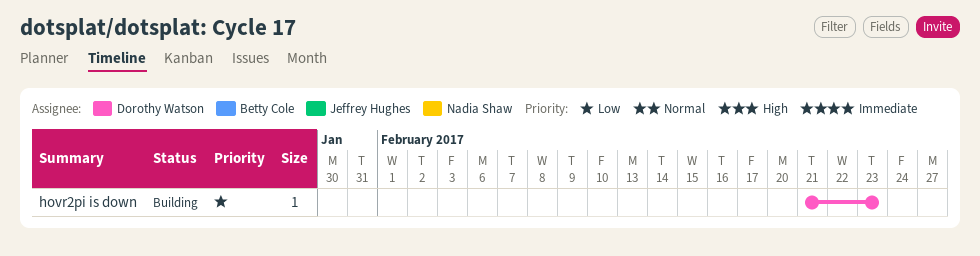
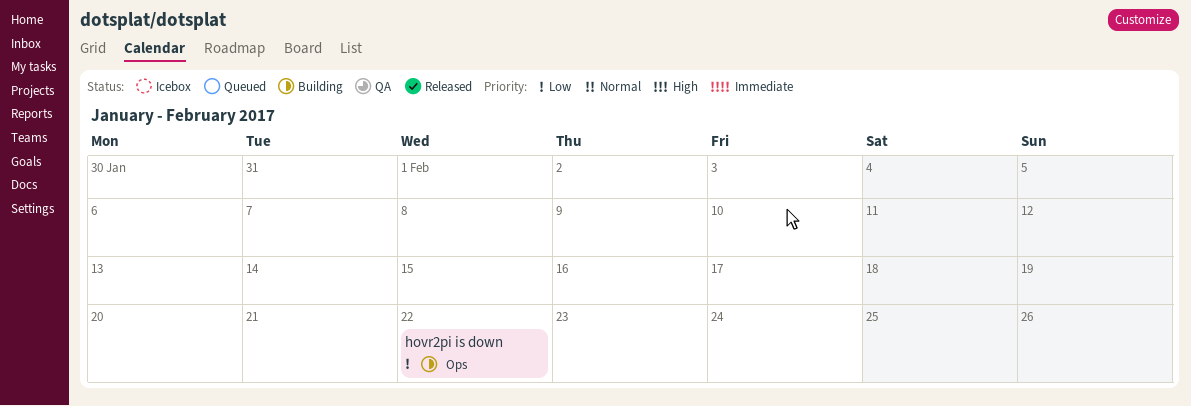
hovr2pi is down, due: Feb 23 -> Feb 22

